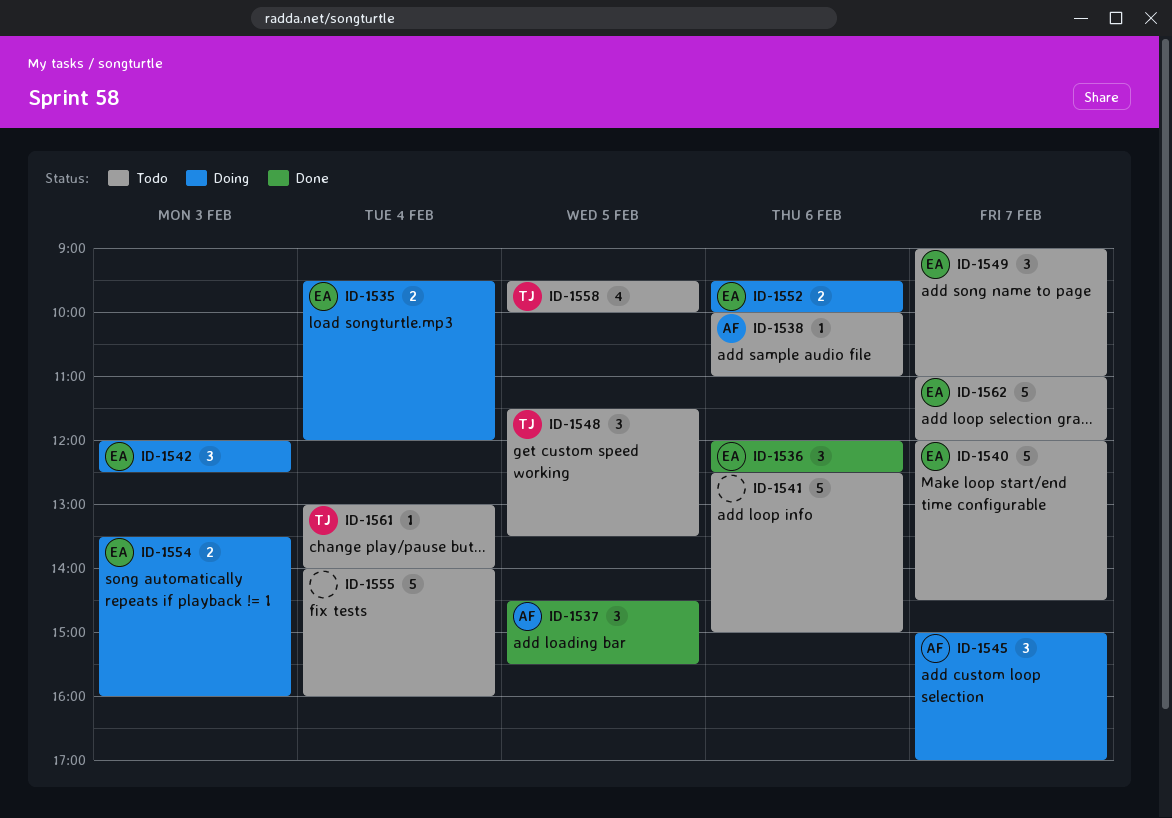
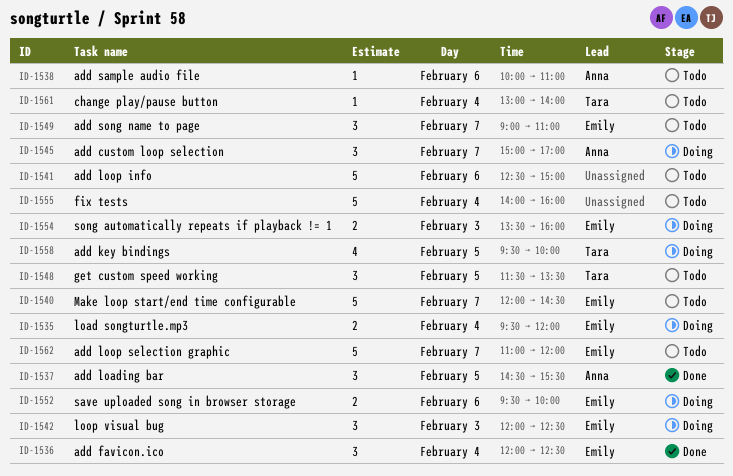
ID-1536, day: Feb 6 -> Feb 4
ID-1558, status: Todo -> Doing

